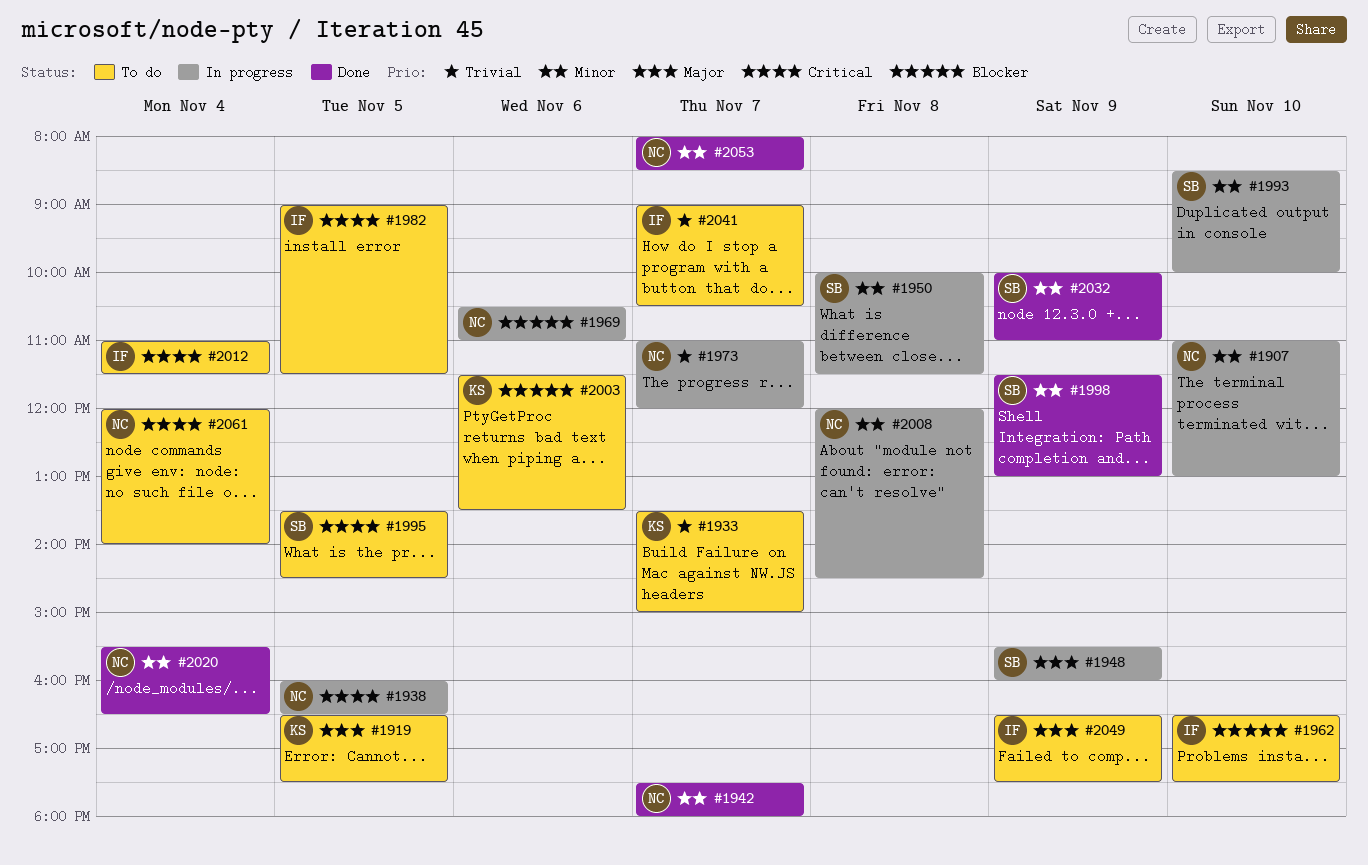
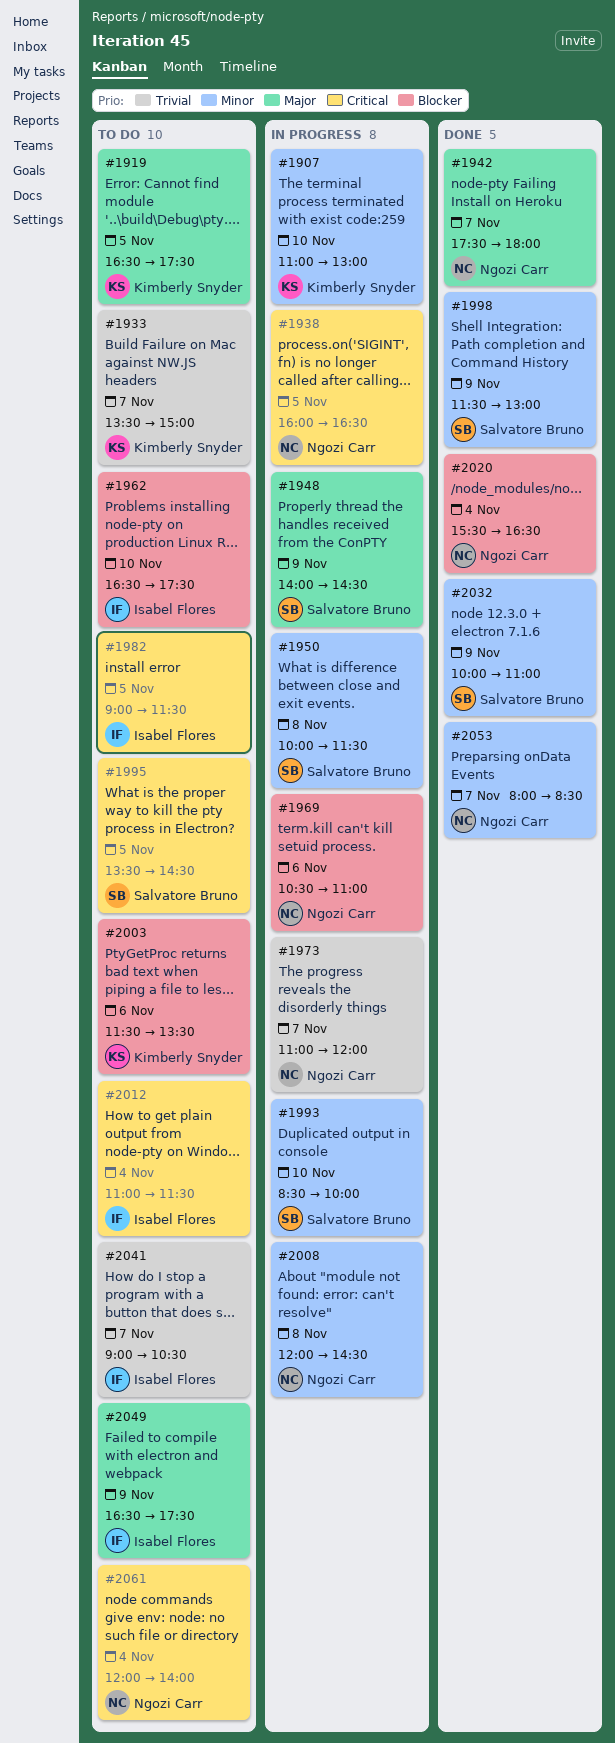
#1907, owner: Ngozi Carr -> Kimberly Snyder
#1942, priority: Minor -> Major
#1948, begins: 15:30 -> 14:00
#1948, ends: 16:00 -> 14:30
#2020, priority: Minor -> Blocker

